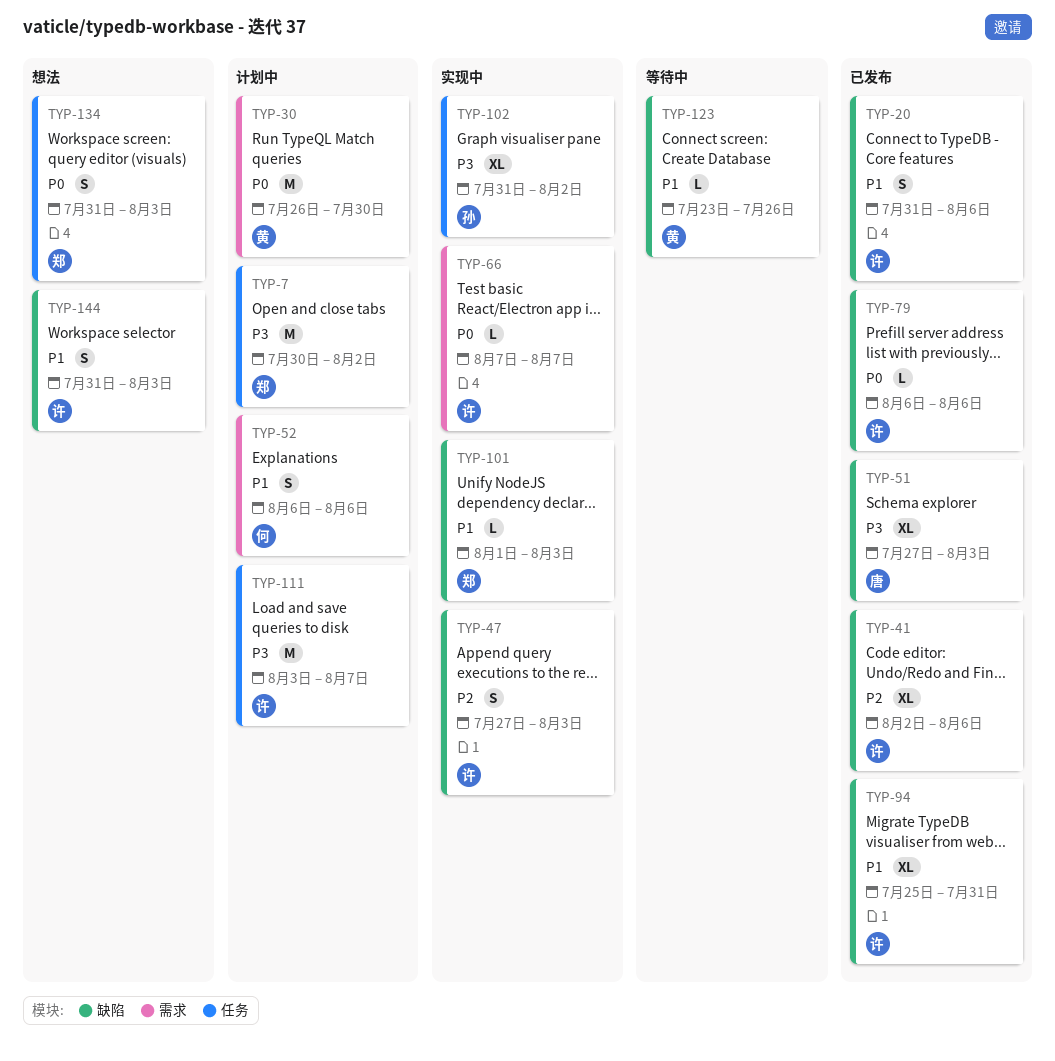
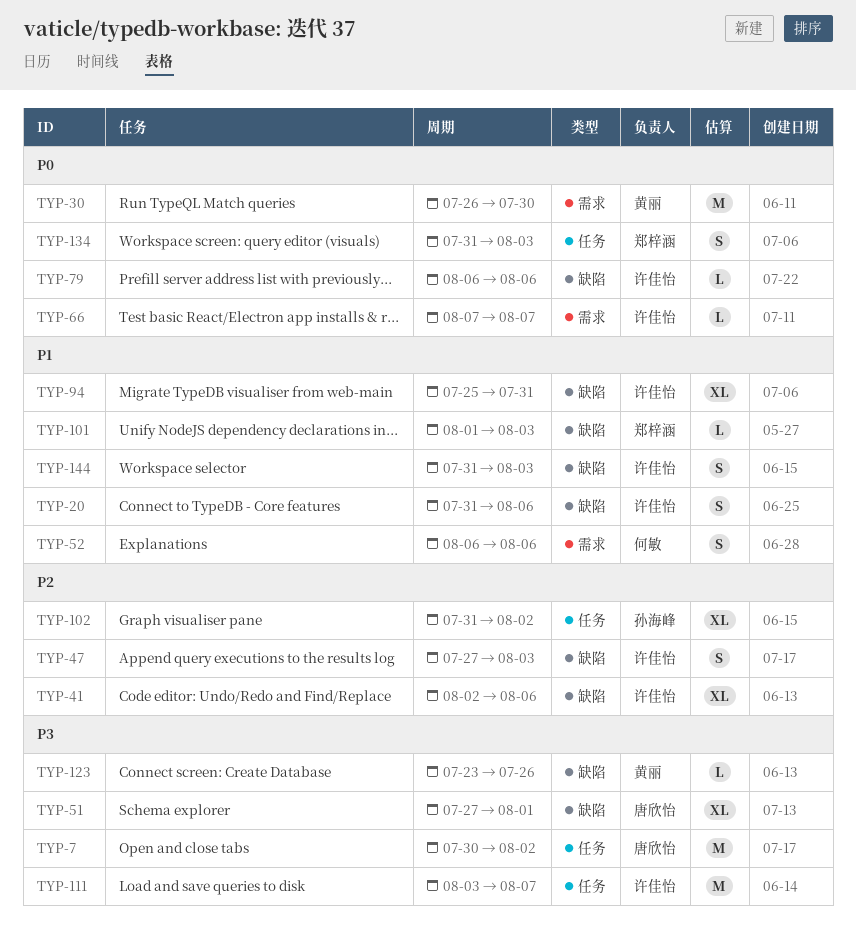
TYP-7, owner: 郑梓涵 -> 唐欣怡
TYP-51, due: Aug 3 -> Aug 1
TYP-102, priority: P3 -> P2
TYP-123, priority: P1 -> P3

